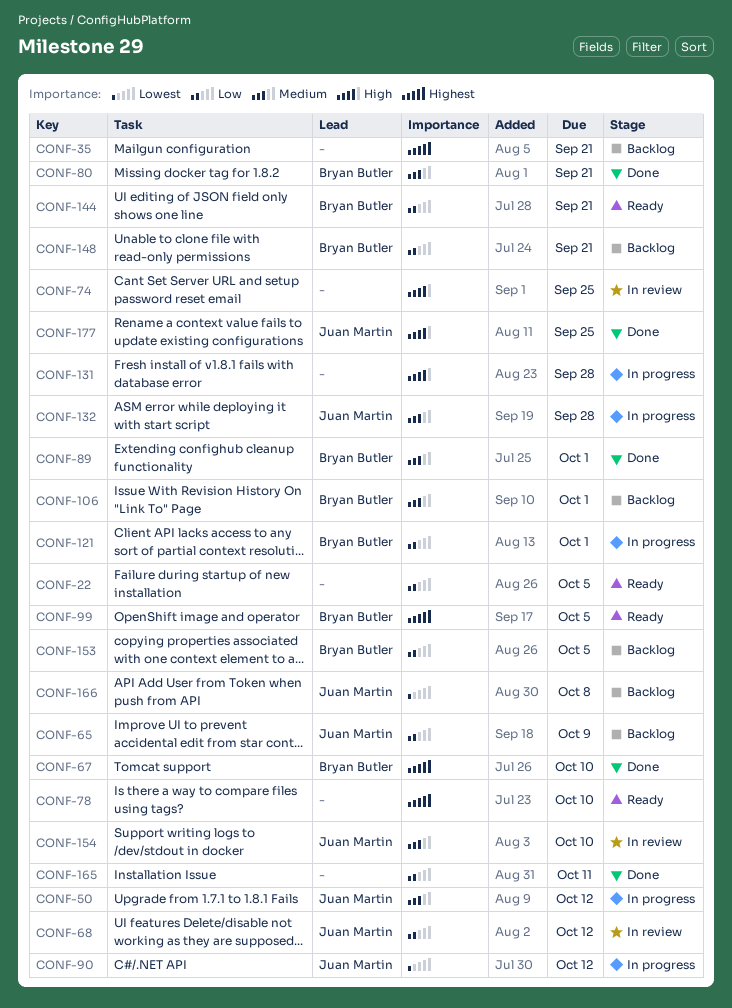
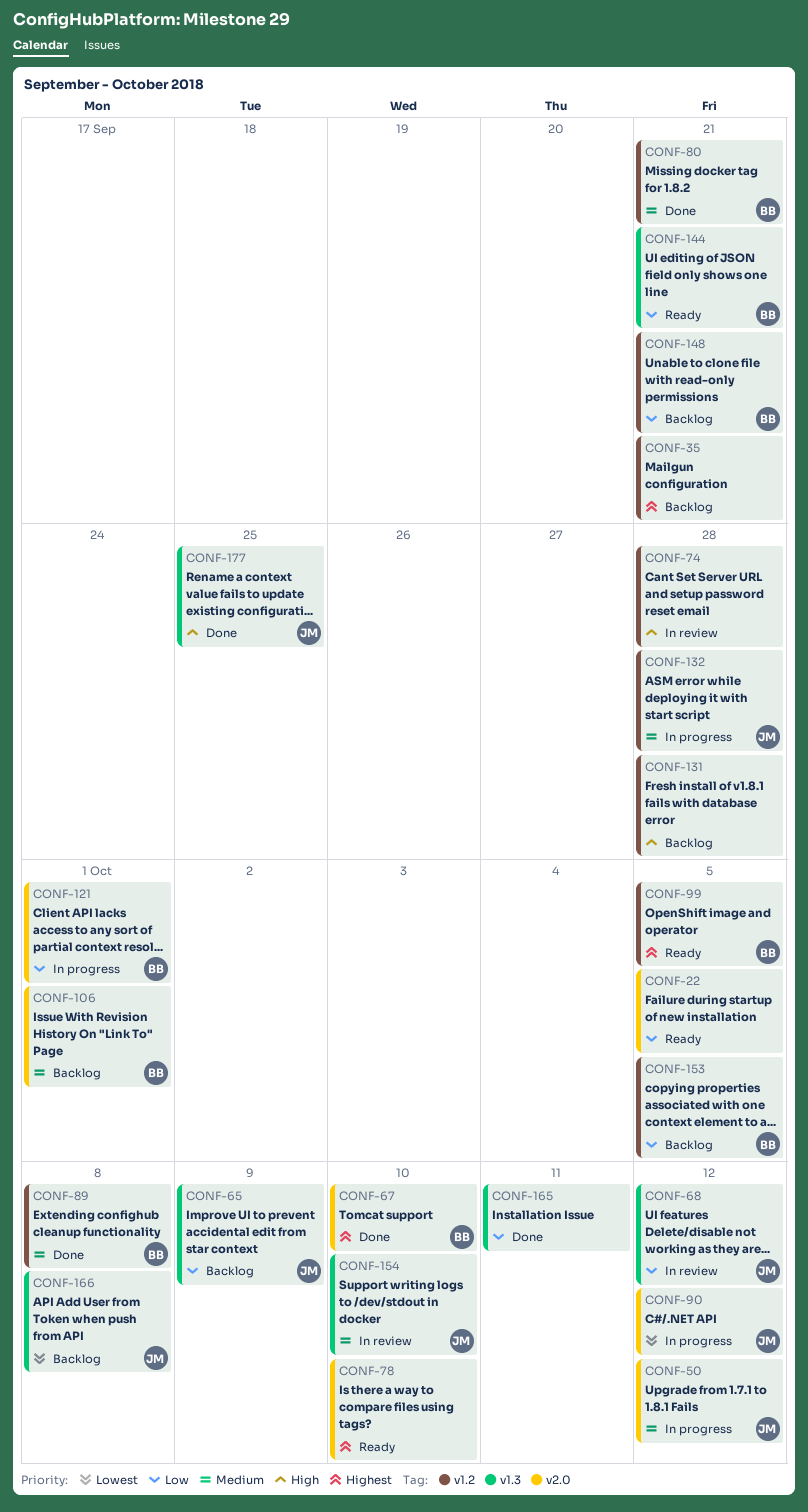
CONF-74, due: Sep 25 -> Sep 28
CONF-89, due: Oct 1 -> Oct 8
CONF-131, status: In progress -> Backlog

